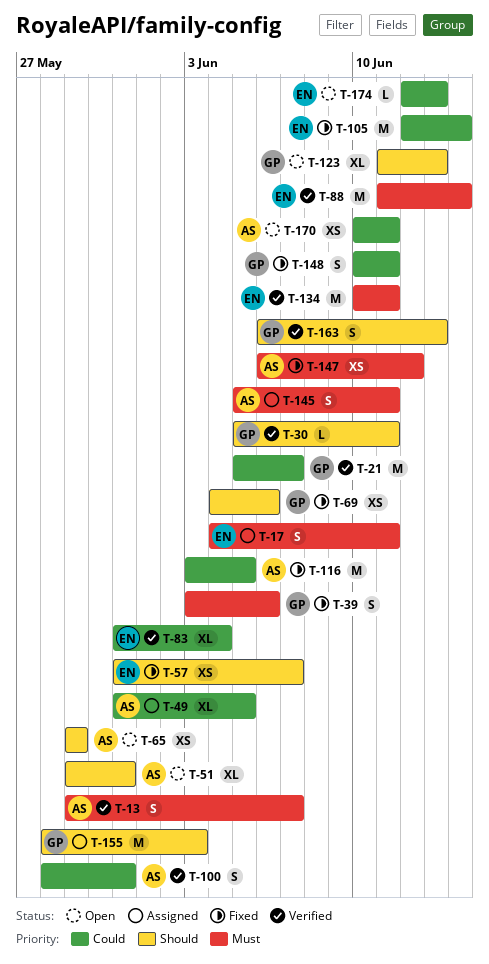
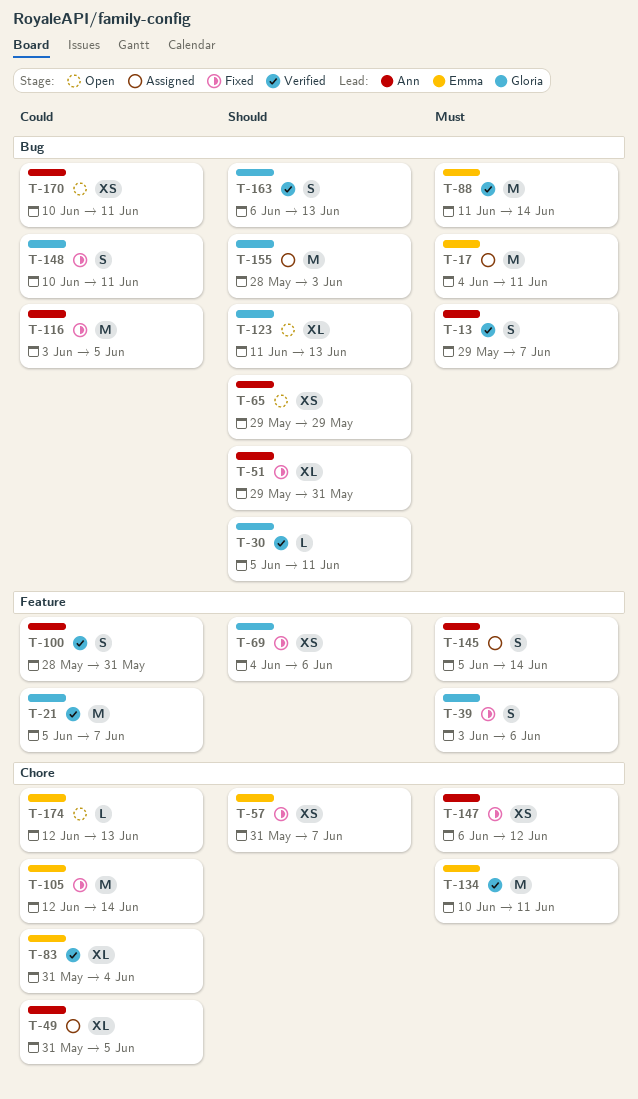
T-17, estimate: S -> M
T-51, status: Open -> Fixed
T-145, due: Jun 11 -> Jun 14

